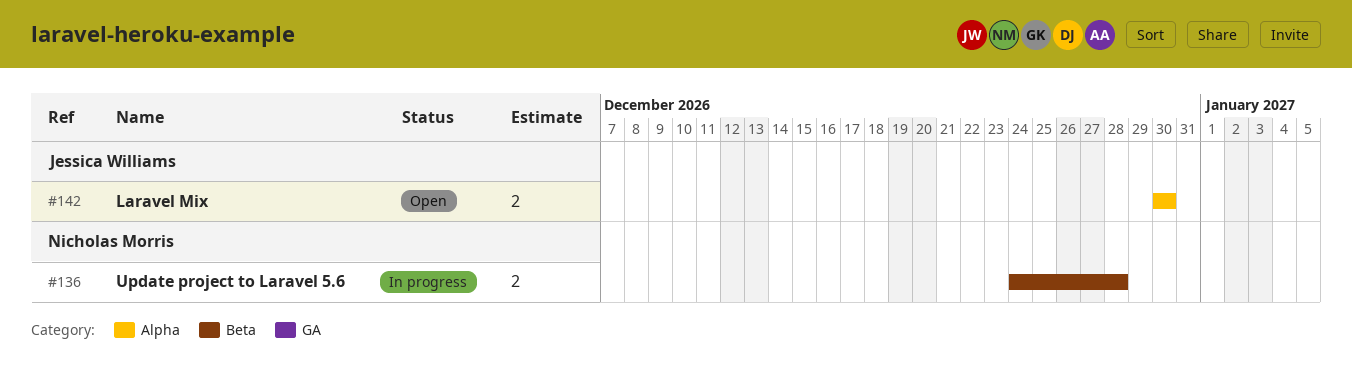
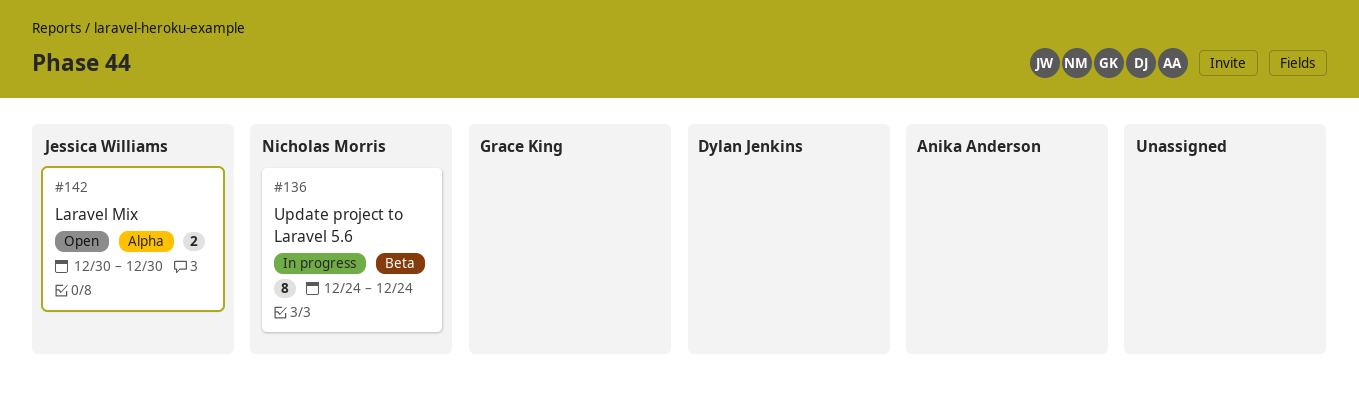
#136, estimate: 2 -> 8
#136, due: Dec 28 -> Dec 24

